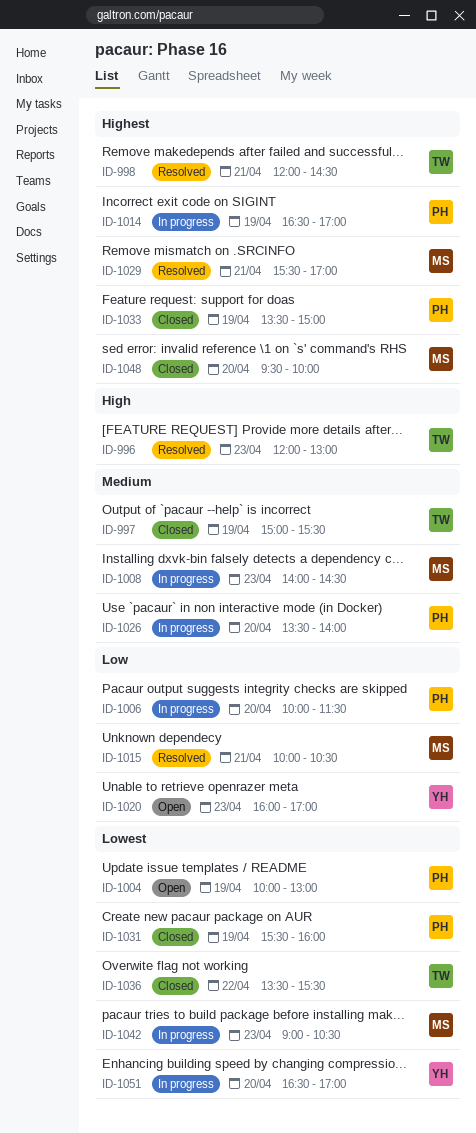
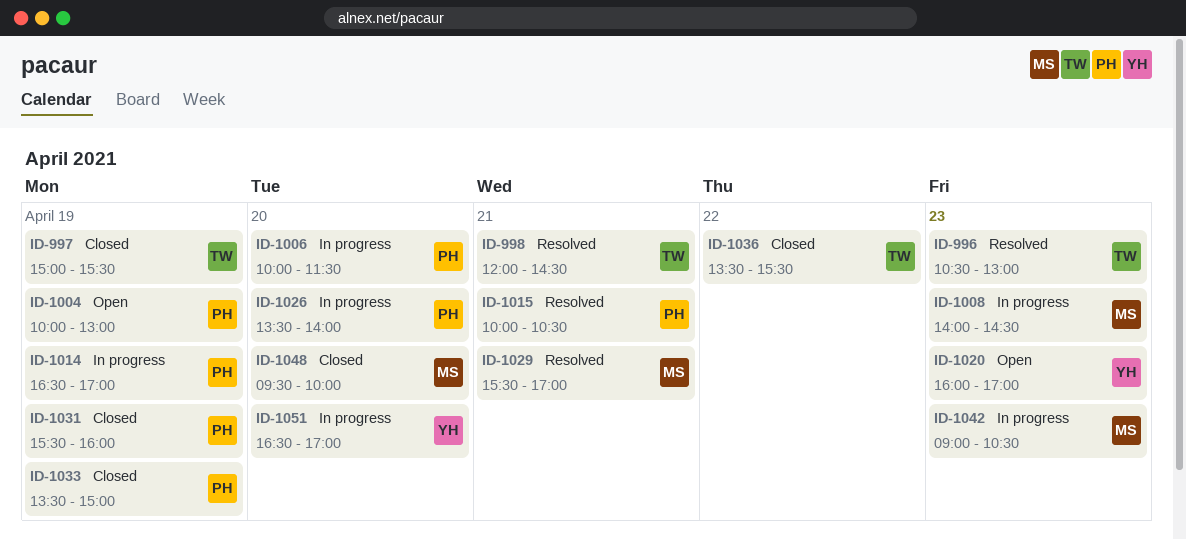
ID-996, begins: 12:00 -> 10:30
ID-1015, owner: MS -> PH

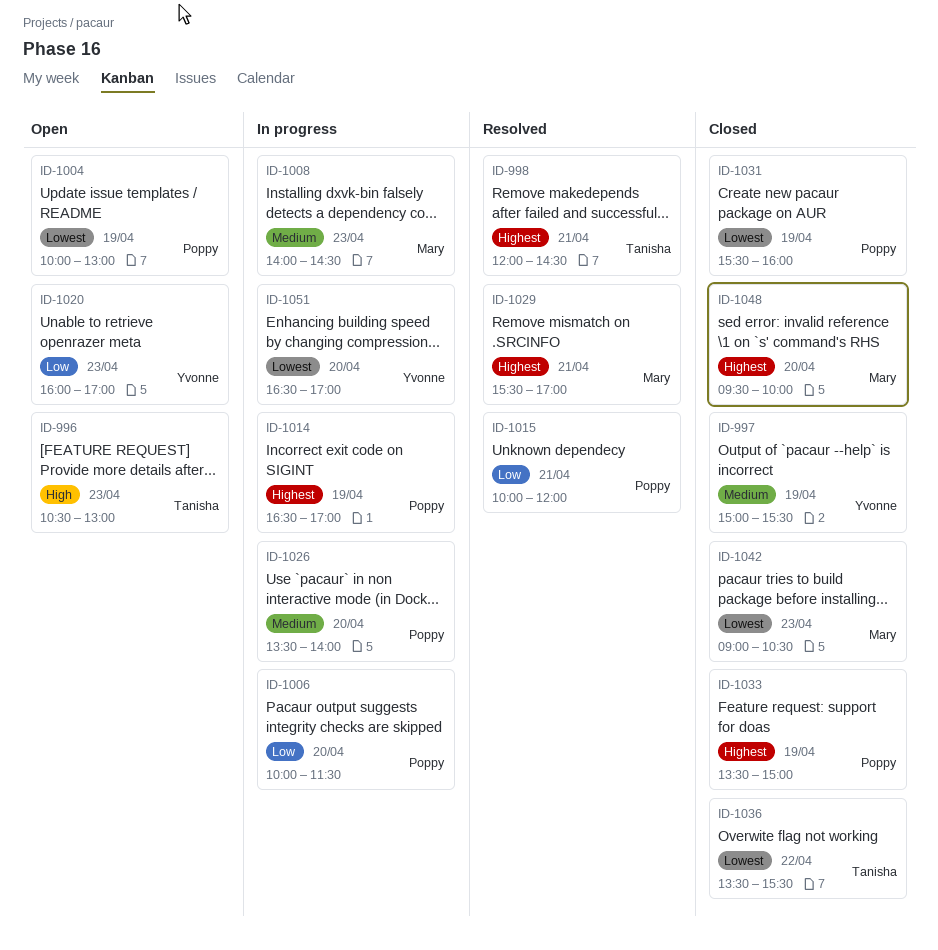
ID-996, status: Resolved -> Open
ID-997, owner: Tanisha -> Yvonne
ID-1015, ends: 10:30 -> 12:00
ID-1042, status: In progress -> Closed

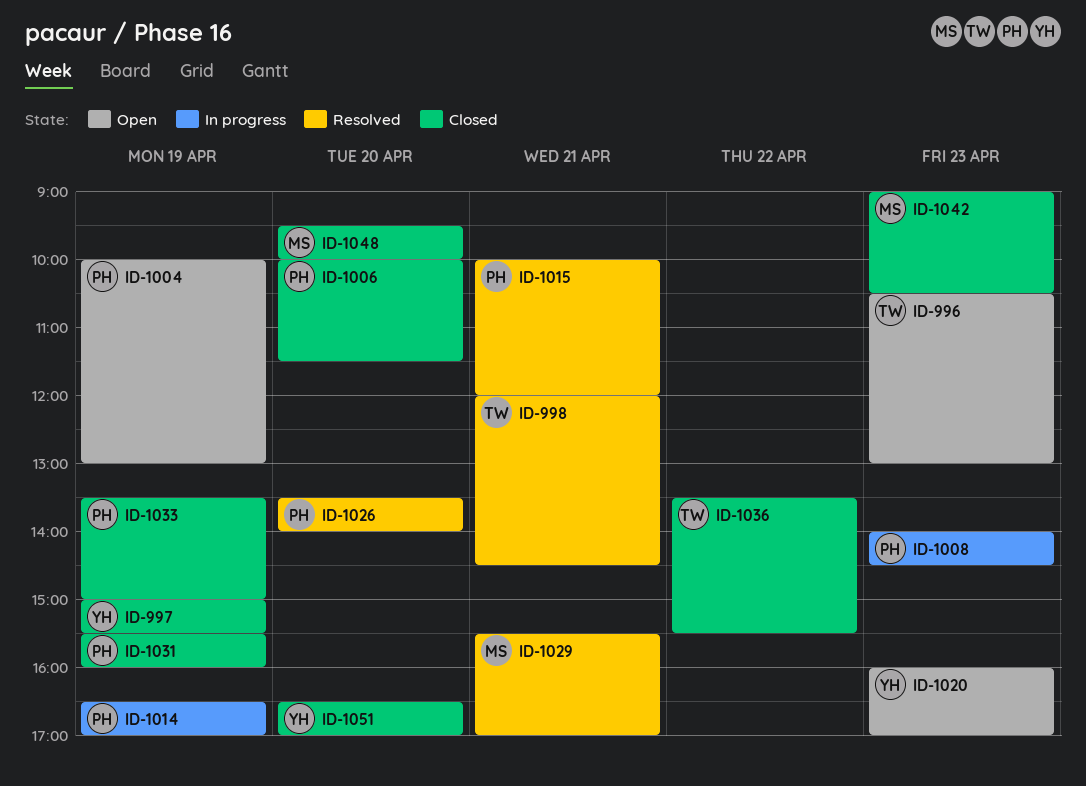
ID-1006, status: In progress -> Closed
ID-1008, owner: Mary -> Poppy
ID-1026, status: In progress -> Resolved
ID-1051, status: In progress -> Closed

